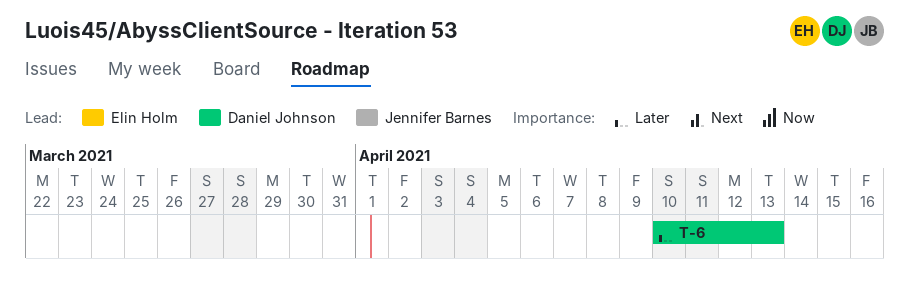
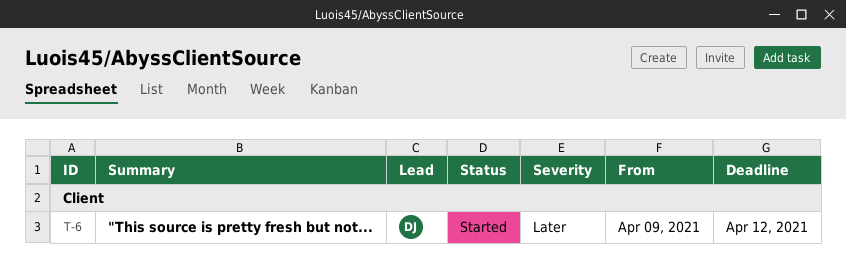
T-6, start: Apr 10 -> Apr 9
T-6, due: Apr 13 -> Apr 12

